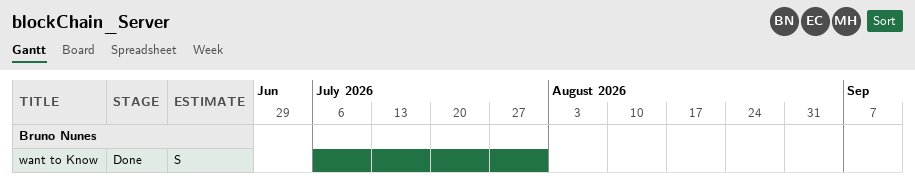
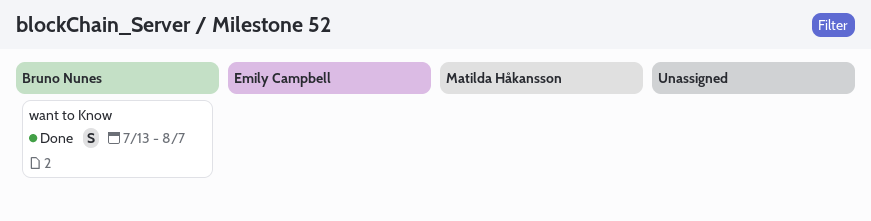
want to Know, start: Jul 6 -> Jul 13
want to Know, due: Jul 31 -> Aug 7

